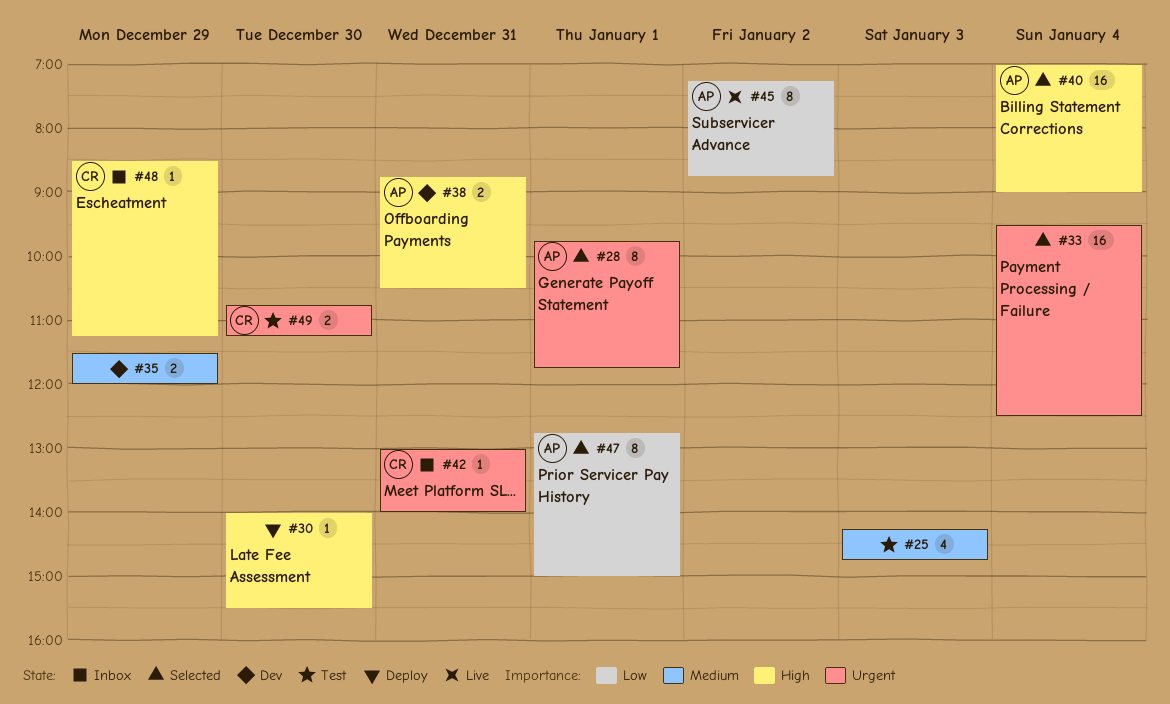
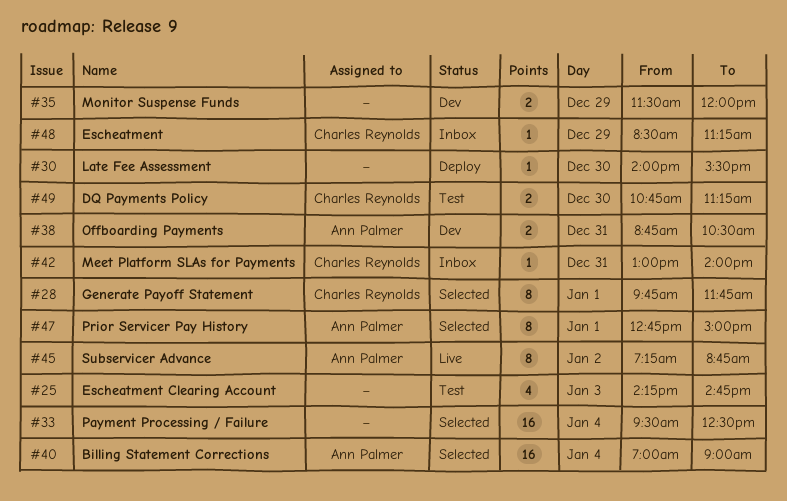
#28, owner: Ann Palmer -> Charles Reynolds

